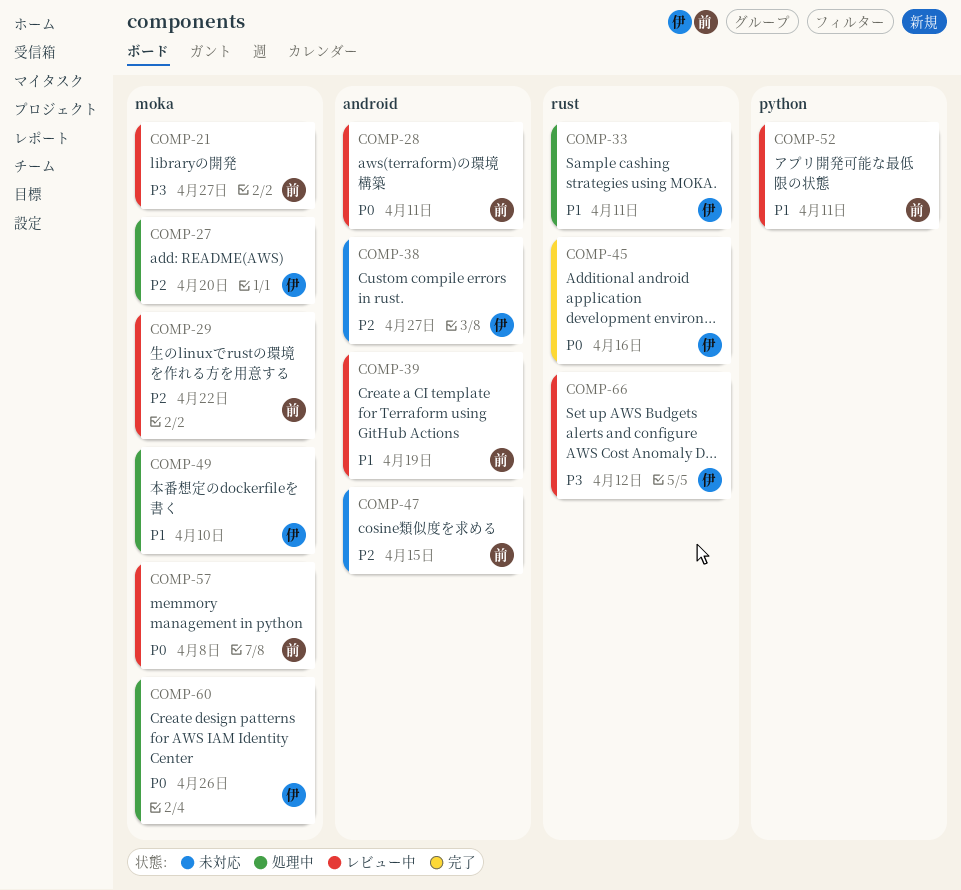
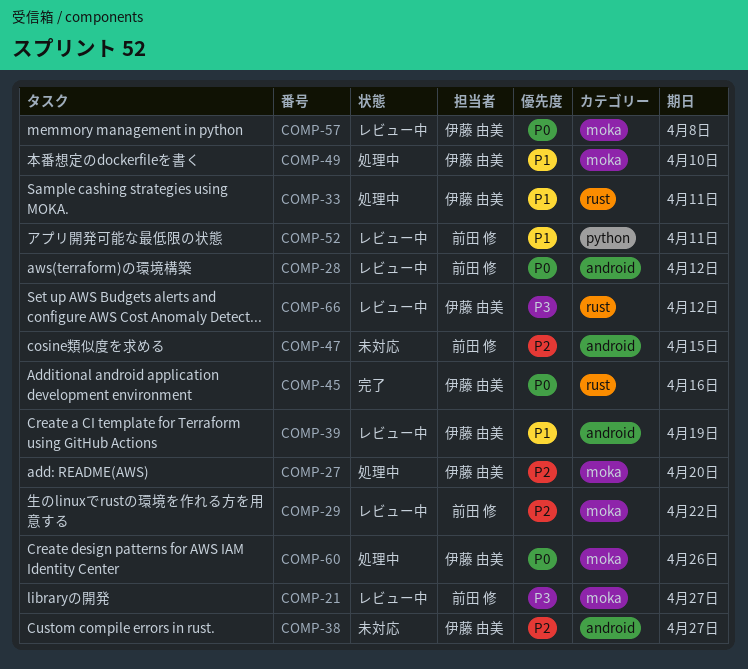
COMP-28, due: Apr 11 -> Apr 12
COMP-39, owner: 前田 修 -> 伊藤 由美
COMP-57, owner: 前田 修 -> 伊藤 由美

